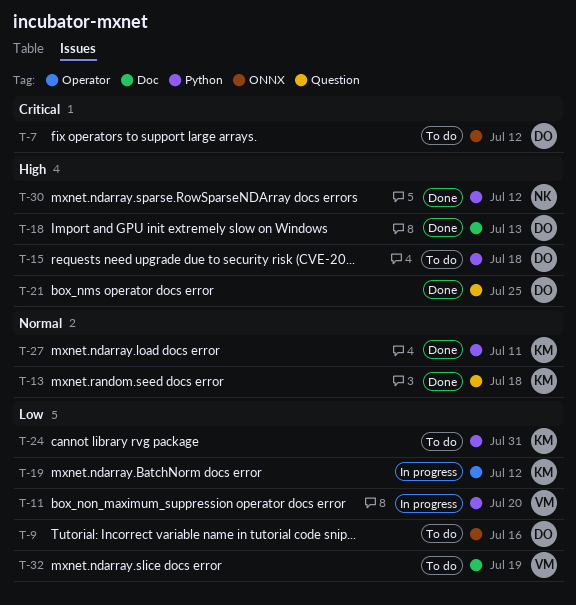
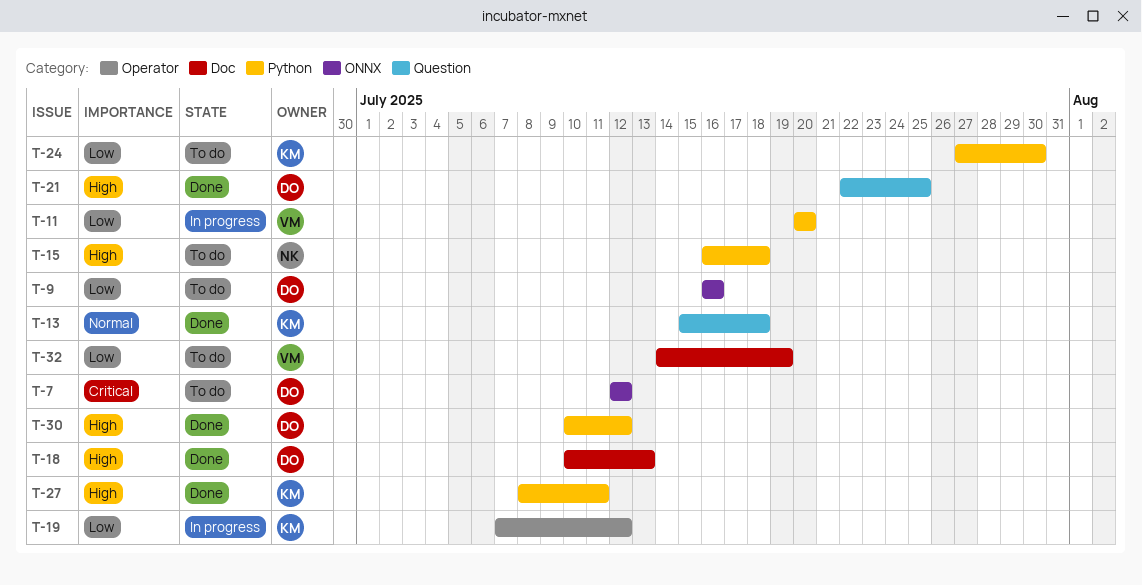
T-15, owner: DO -> NK
T-24, due: Jul 31 -> Jul 30
T-27, priority: Normal -> High
T-30, owner: NK -> DO

